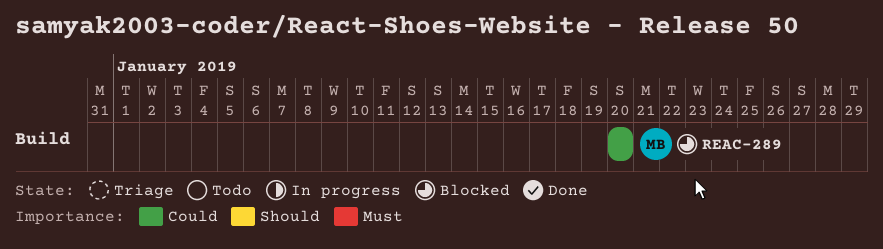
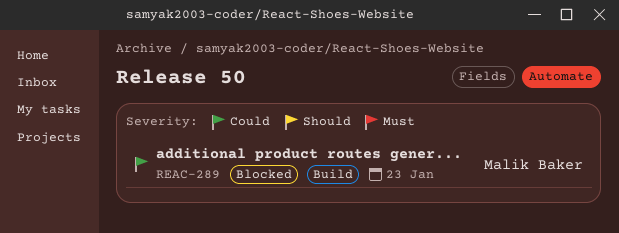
REAC-289, due: Jan 20 -> Jan 23

